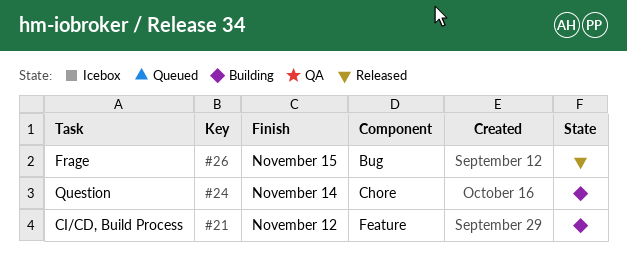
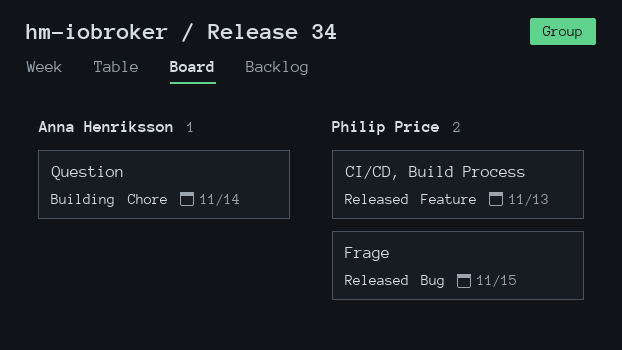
CI/CD, Build Process, status: Building -> Released
CI/CD, Build Process, due: Nov 12 -> Nov 13

